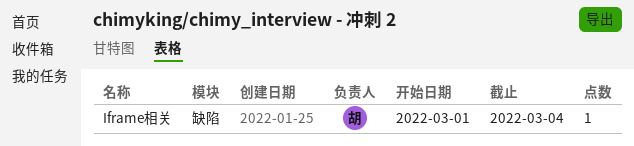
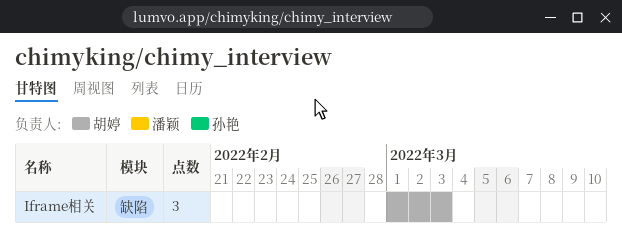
Iframe相关, estimate: 1 -> 3
Iframe相关, due: Mar 4 -> Mar 3

